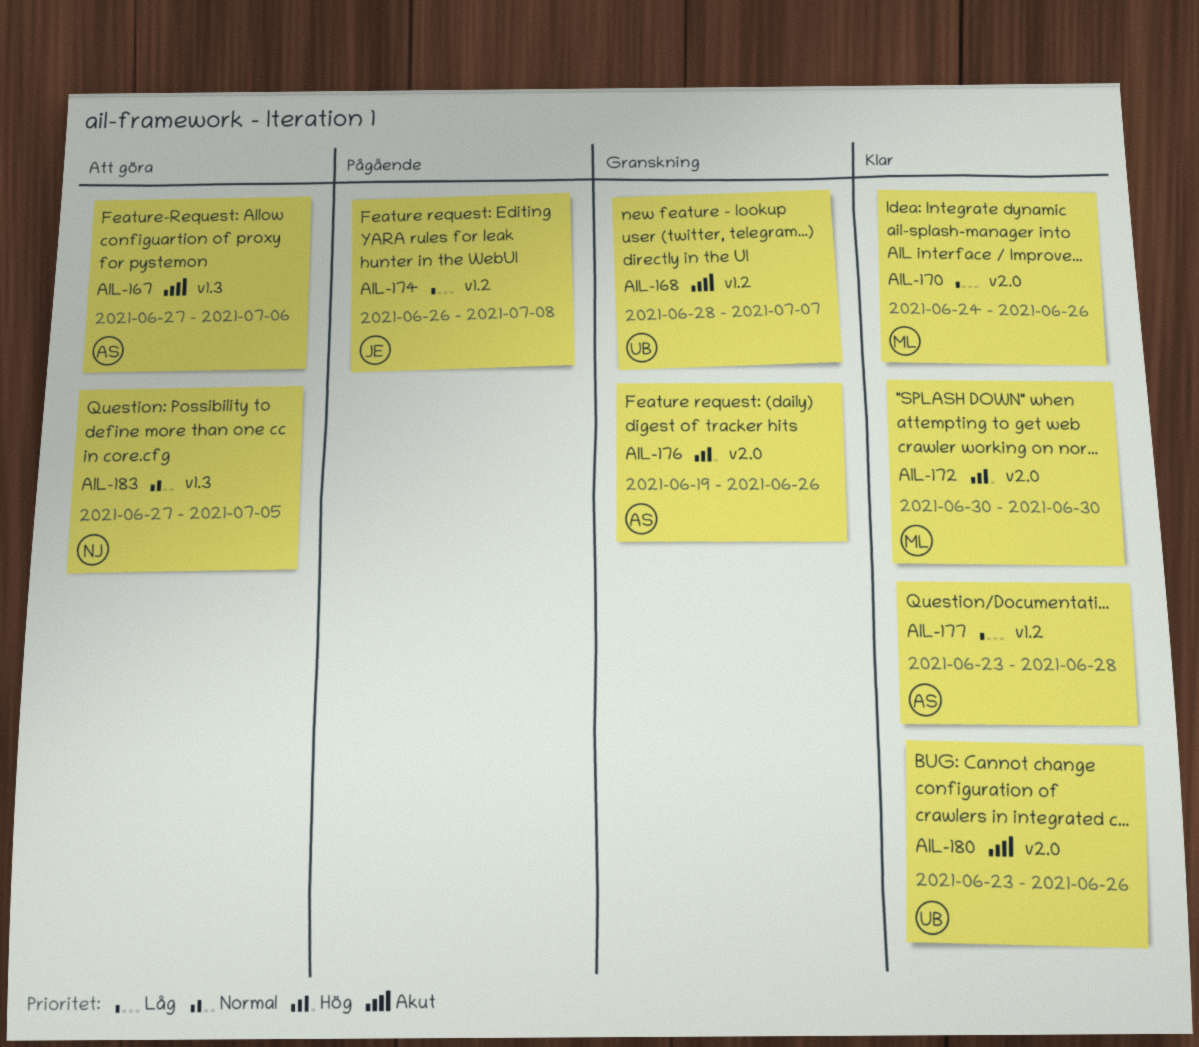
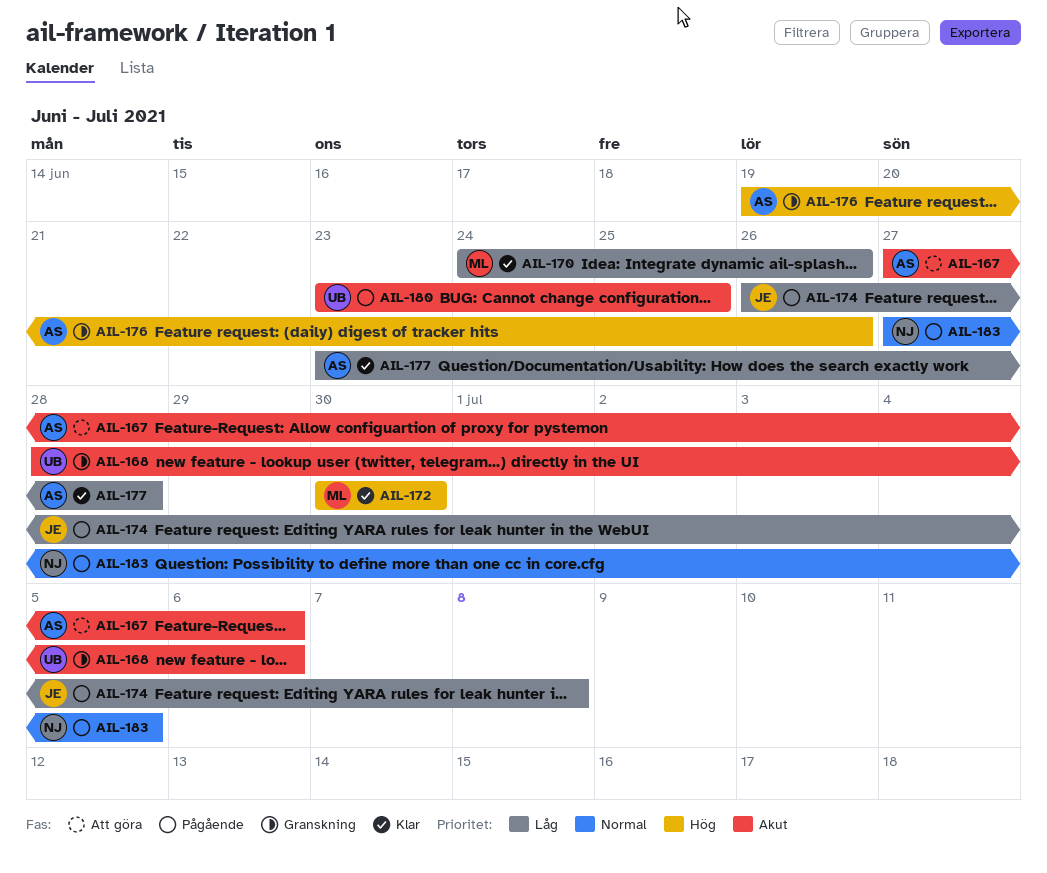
AIL-168, due: Jul 7 -> Jul 6
AIL-180, status: Klar -> Pågående
AIL-180, due: Jun 26 -> Jun 25
AIL-183, status: Att göra -> Pågående

